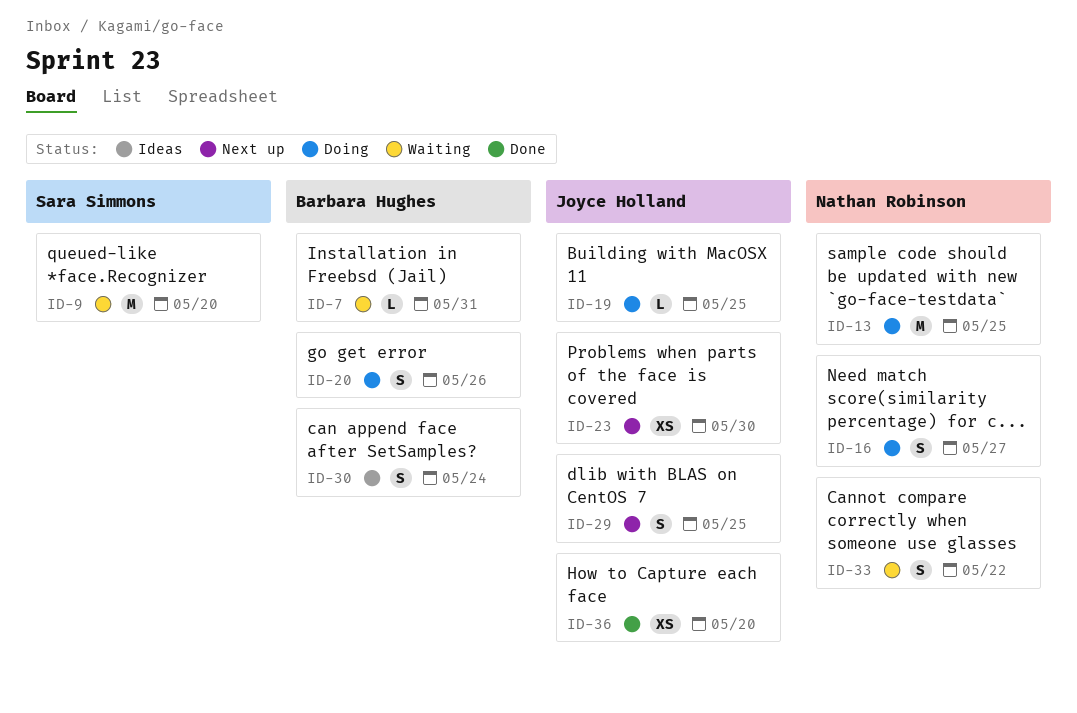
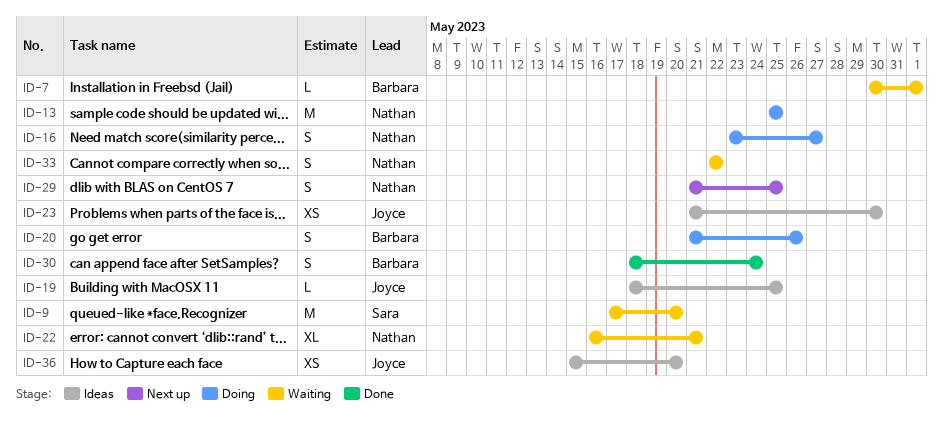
ID-7, due: May 31 -> Jun 1
ID-19, status: Doing -> Ideas
ID-22: none -> present
ID-23, status: Next up -> Ideas
ID-29, owner: Joyce Holland -> Nathan Robinson
ID-30, status: Ideas -> Done
ID-36, status: Done -> Ideas

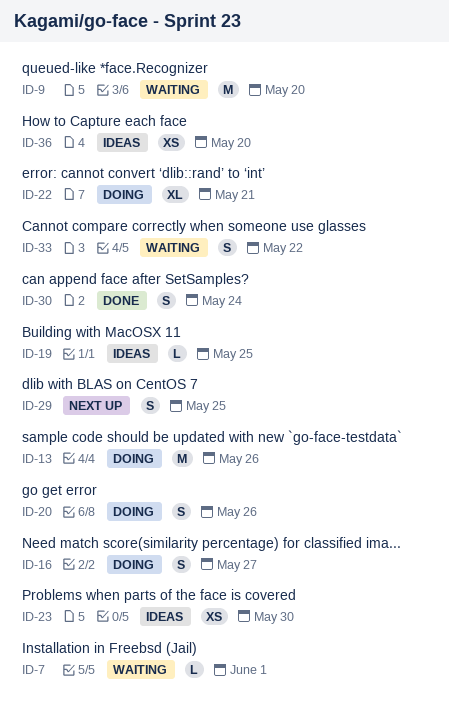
ID-13, due: May 25 -> May 26
ID-22, status: Waiting -> Doing

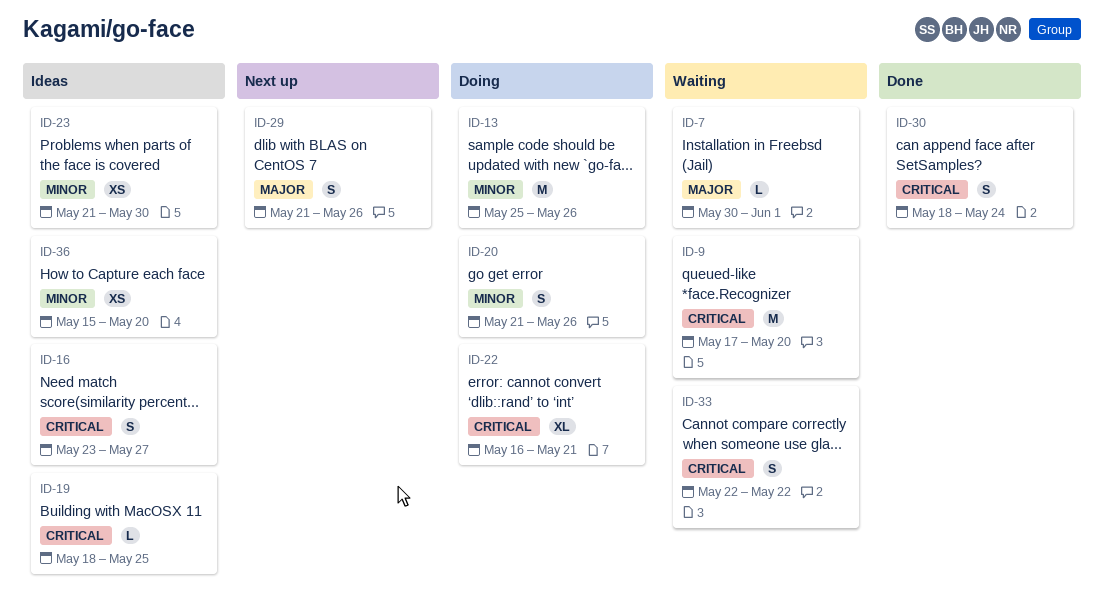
ID-16, status: Doing -> Ideas
ID-29, due: May 25 -> May 26

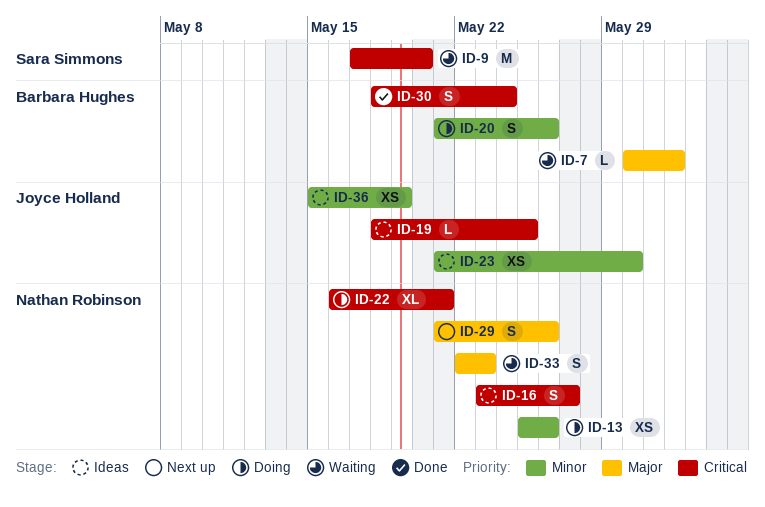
ID-13, estimate: M -> XS
ID-33, priority: Critical -> Major
ID-33, due: May 22 -> May 23
ID-36, due: May 20 -> May 19

